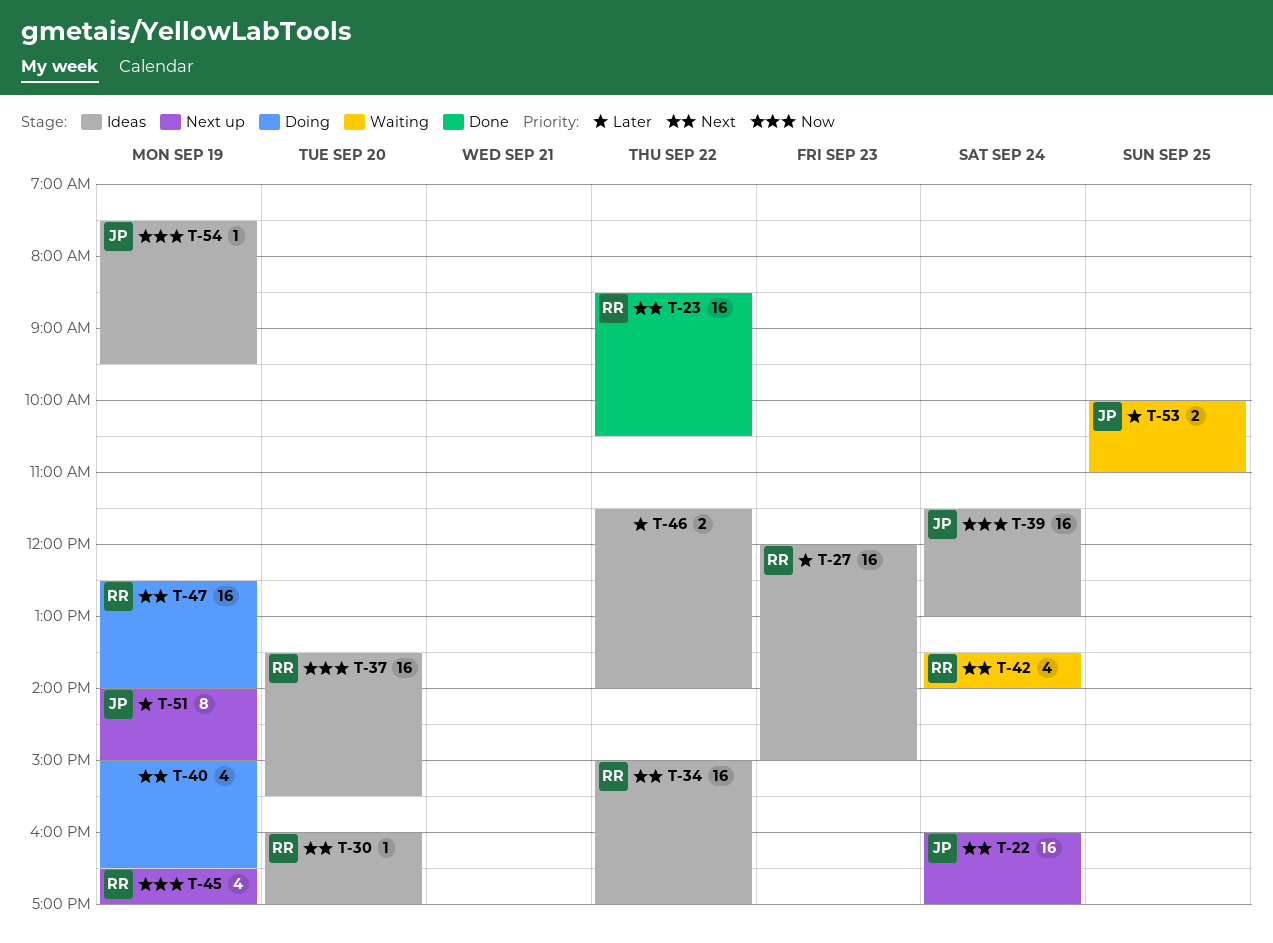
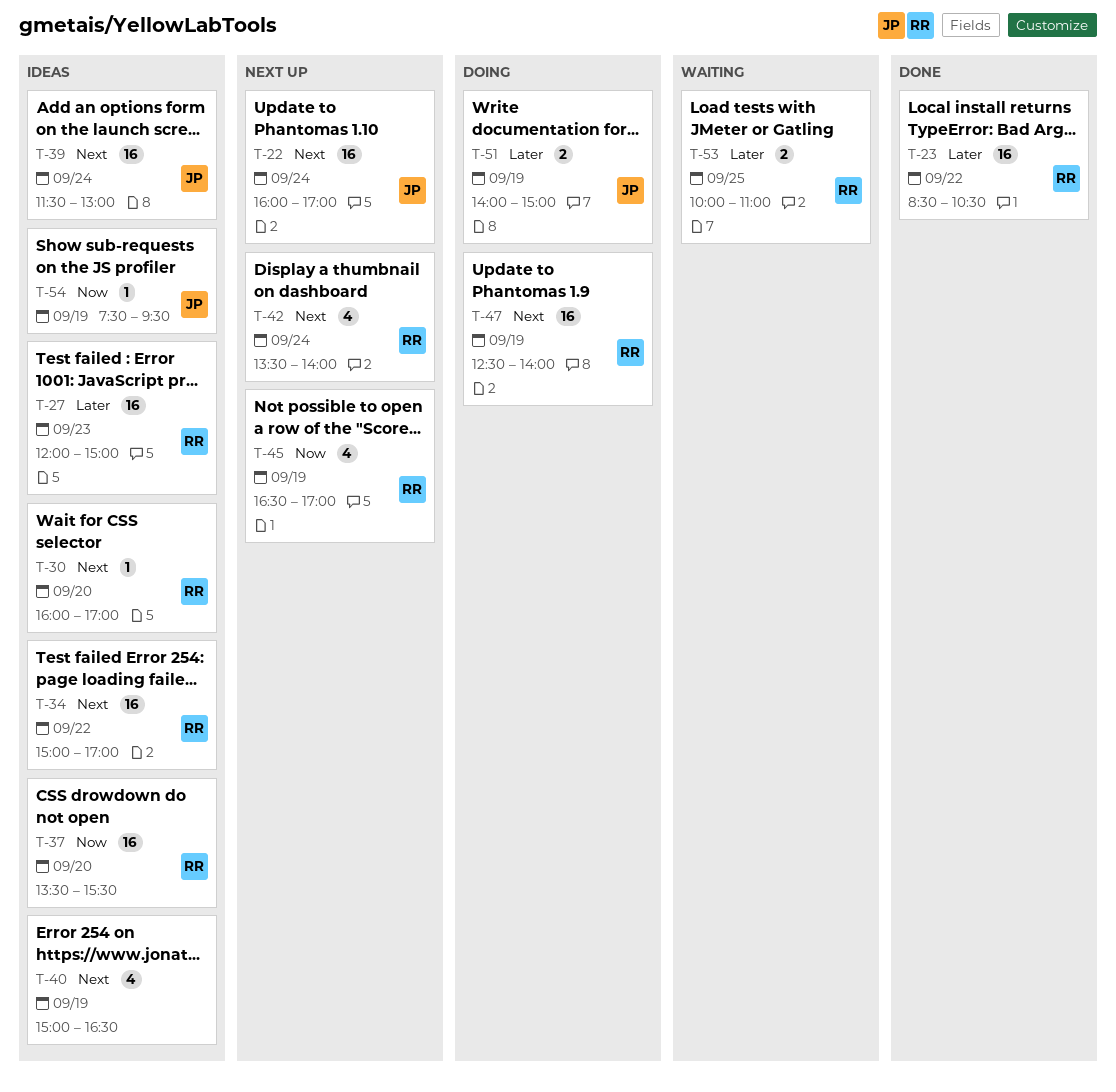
T-23, priority: Next -> Later
T-39, priority: Now -> Next
T-40, status: Doing -> Ideas
T-42, status: Waiting -> Next up
T-46: present -> none
T-51, status: Next up -> Doing
T-51, estimate: 8 -> 2
T-53, owner: JP -> RR

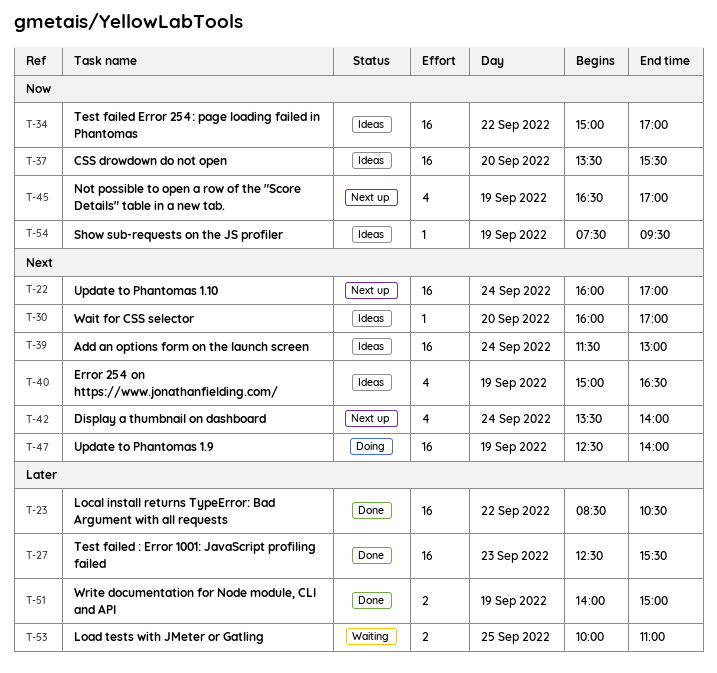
T-27, status: Ideas -> Done
T-27, begins: 12:00 -> 12:30
T-27, ends: 15:00 -> 15:30
T-34, priority: Next -> Now
T-51, status: Doing -> Done

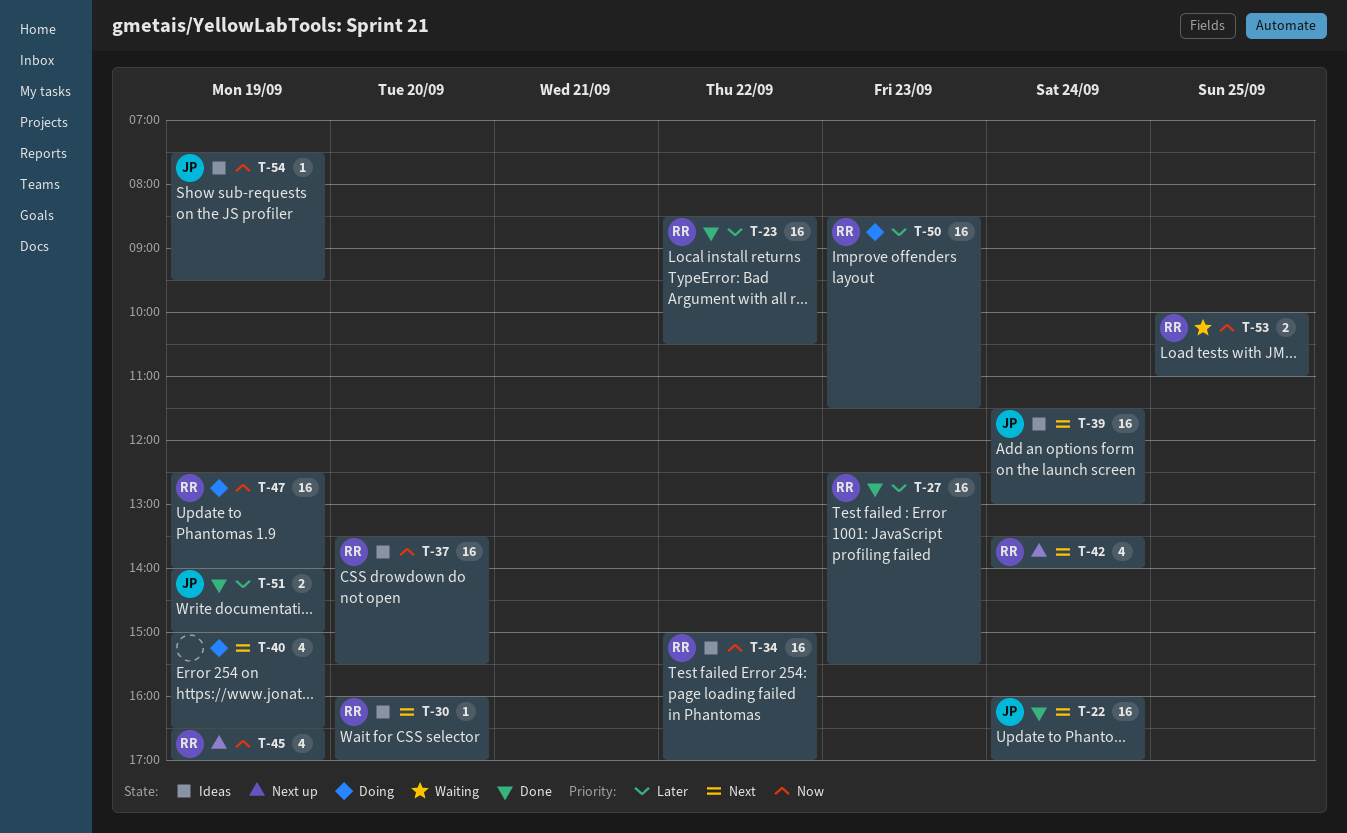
T-22, status: Next up -> Done
T-40, status: Ideas -> Doing
T-47, priority: Next -> Now
T-50: none -> present
T-53, priority: Later -> Now

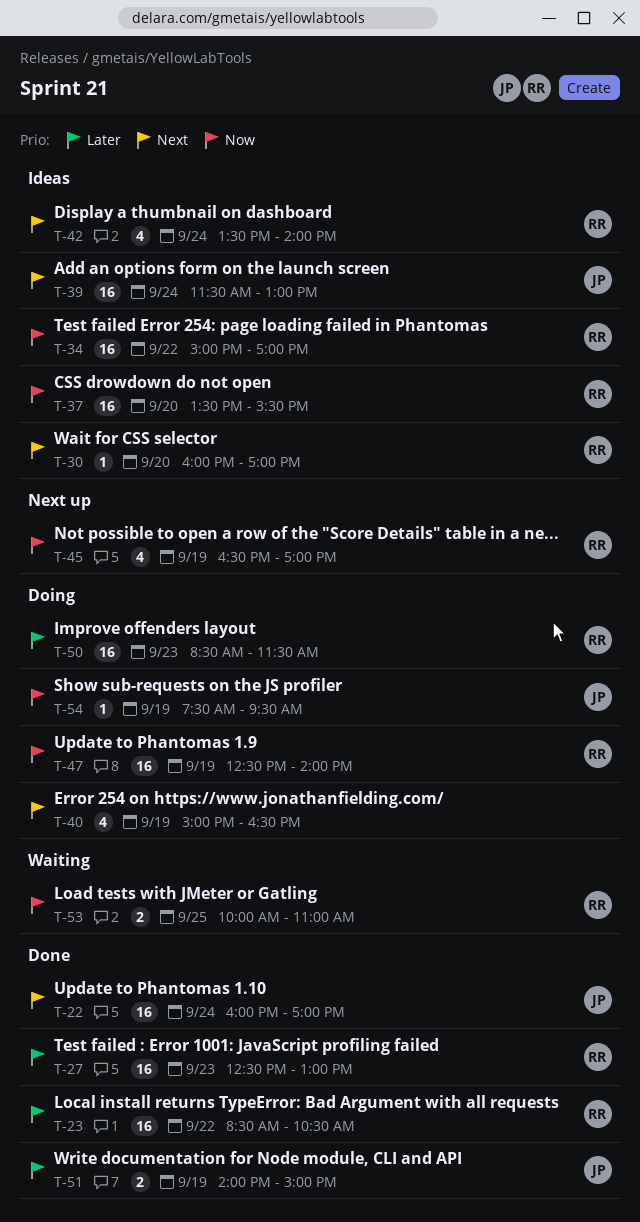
T-27, ends: 15:30 -> 13:00
T-42, status: Next up -> Ideas
T-54, status: Ideas -> Doing

